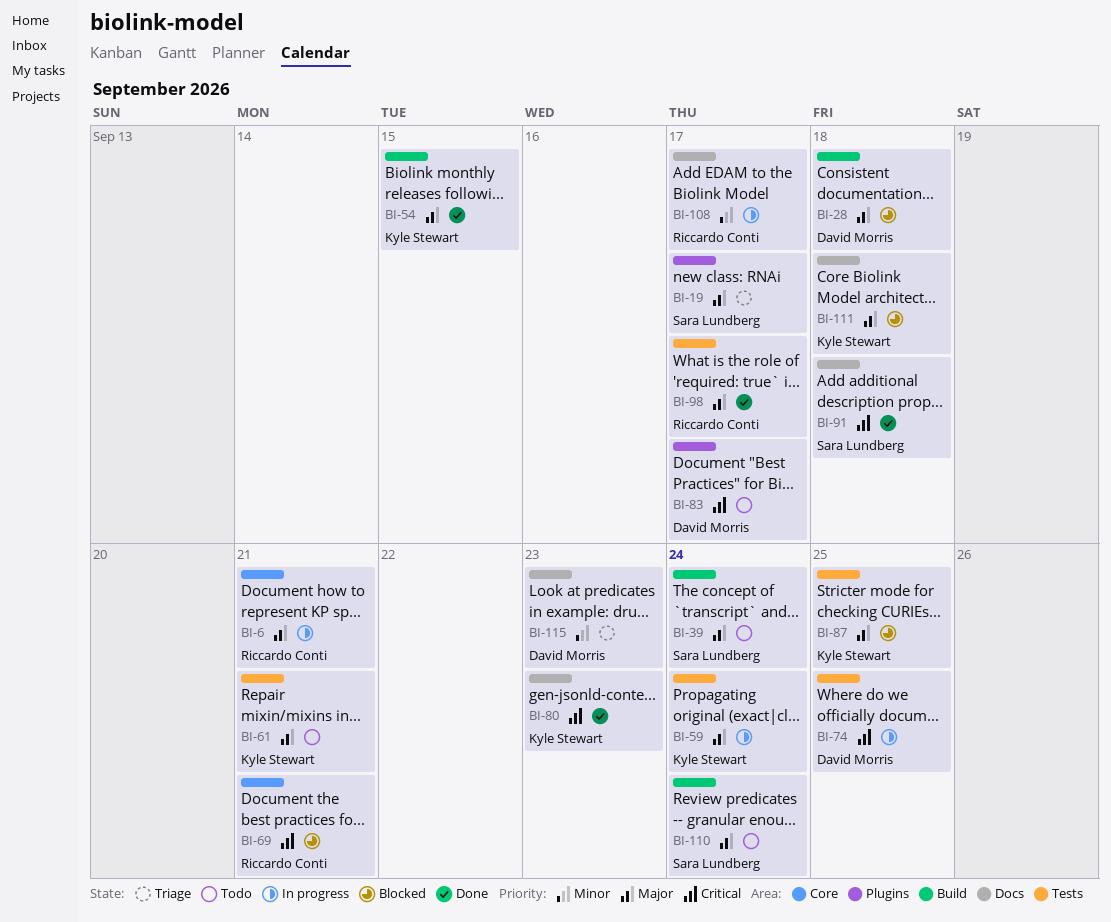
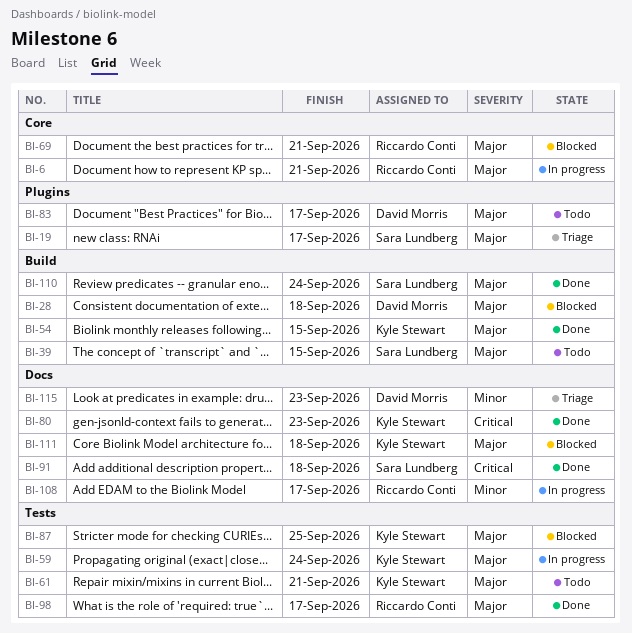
BI-39, due: Sep 24 -> Sep 15
BI-69, priority: Critical -> Major
BI-74: present -> none
BI-83, priority: Critical -> Major
BI-110, status: Todo -> Done

